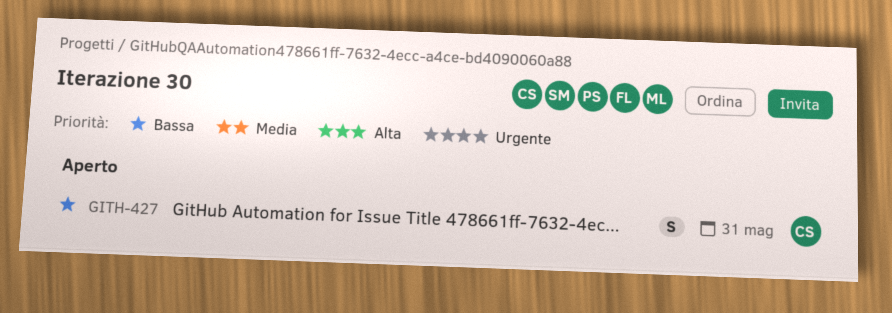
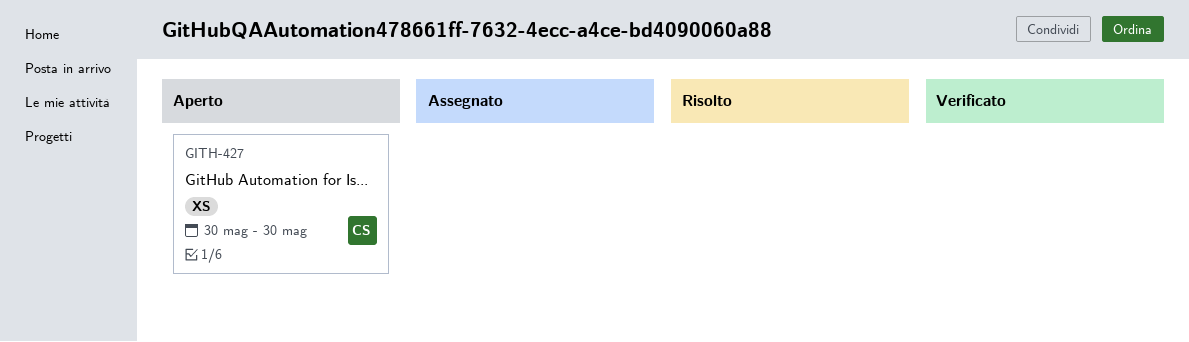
GITH-427, estimate: S -> XS
GITH-427, due: May 31 -> May 30

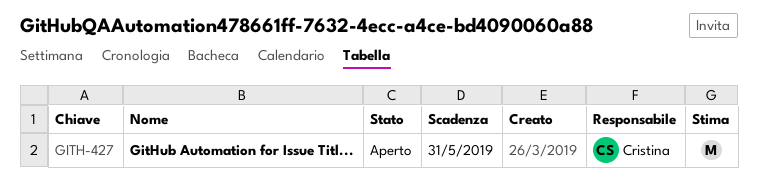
GITH-427, estimate: XS -> M
GITH-427, due: May 30 -> May 31

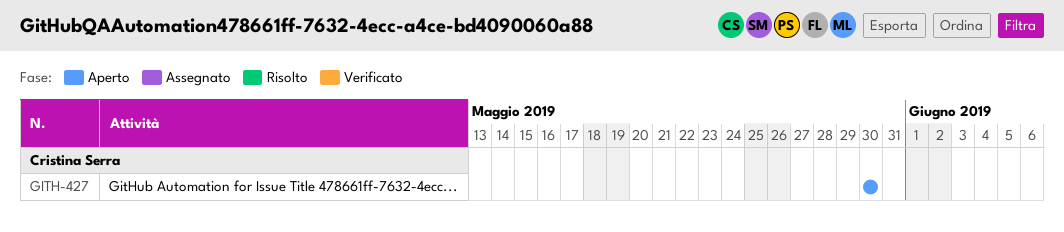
GITH-427, due: May 31 -> May 30

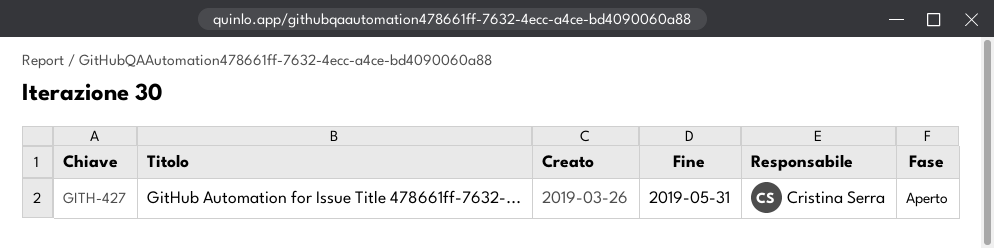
GITH-427, due: May 30 -> May 31

